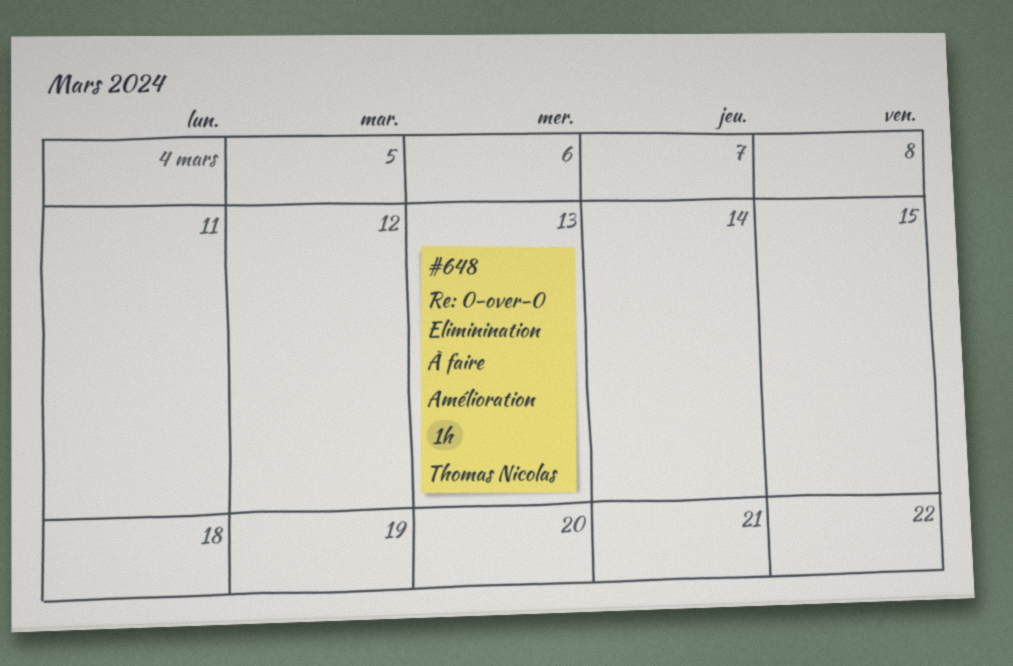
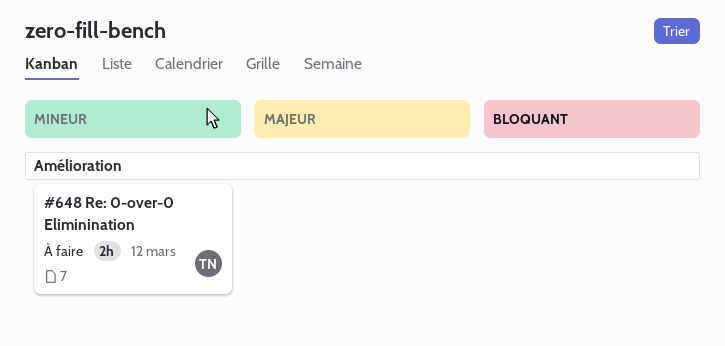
#648, estimate: 1h -> 2h
#648, due: Mar 13 -> Mar 12

